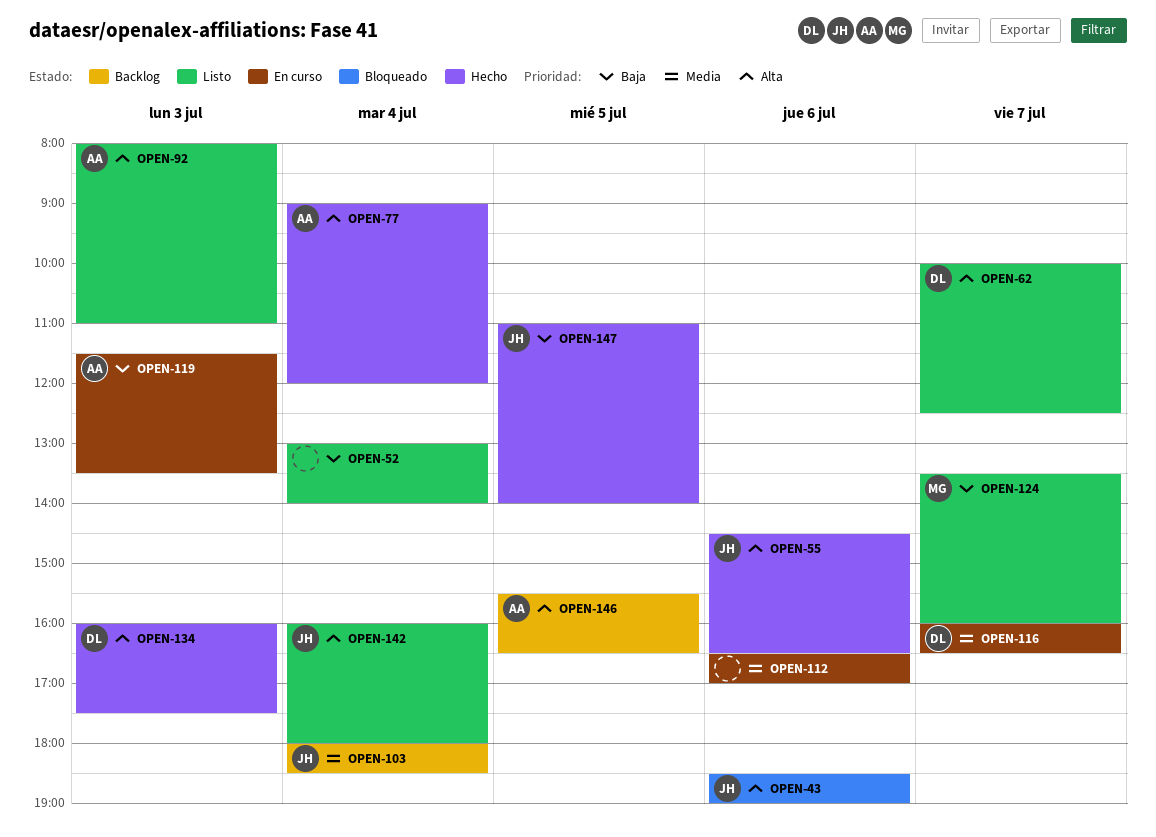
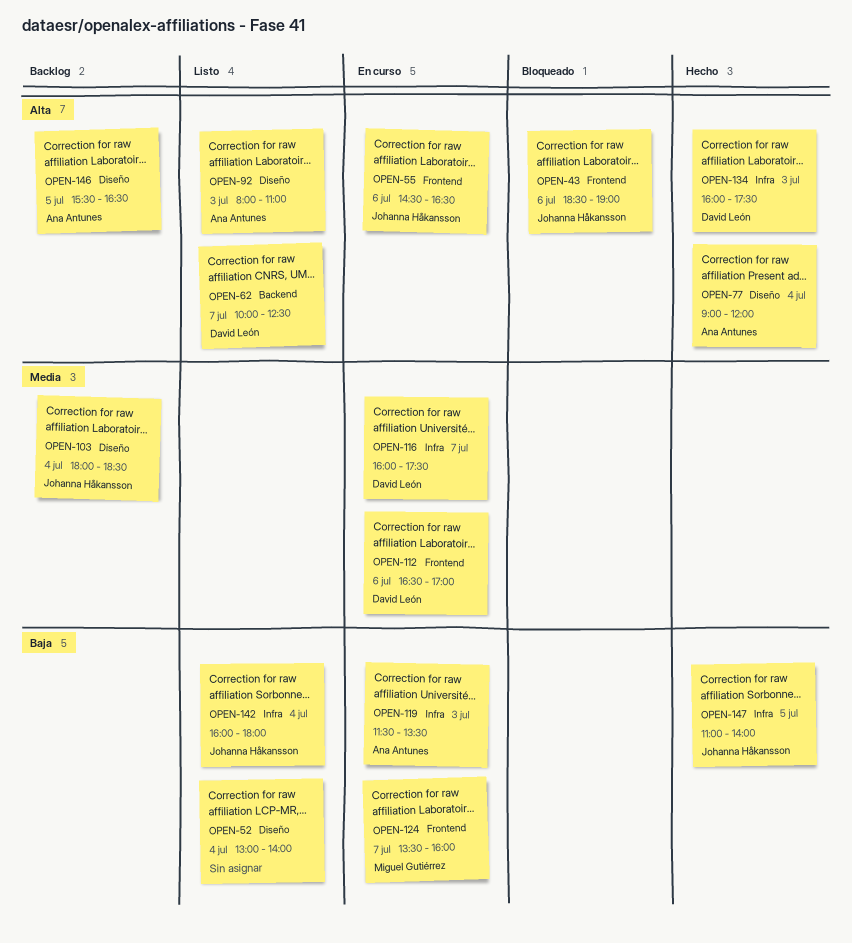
OPEN-55, status: Hecho -> En curso
OPEN-112, owner: none -> David León
OPEN-116, ends: 16:30 -> 17:30
OPEN-124, status: Listo -> En curso
OPEN-142, priority: Alta -> Baja

